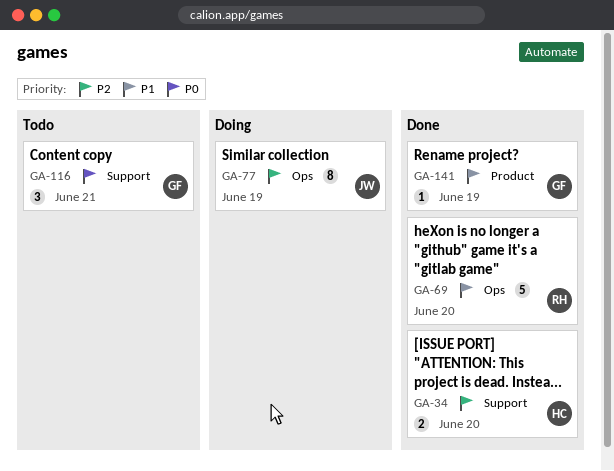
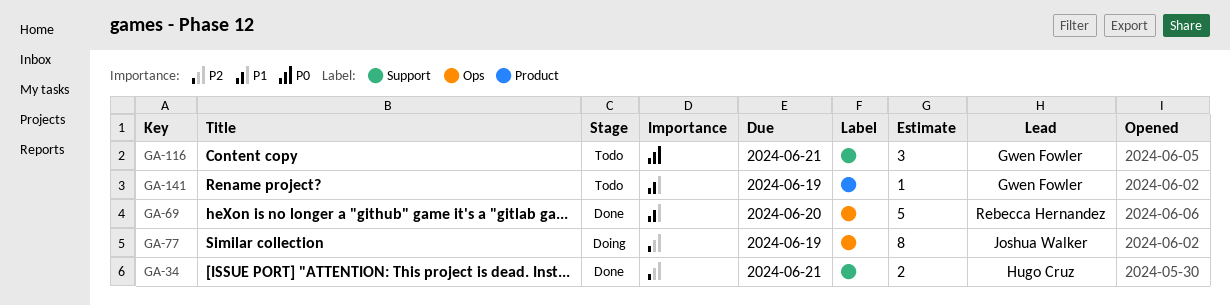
GA-34, due: Jun 20 -> Jun 21
GA-141, status: Done -> Todo

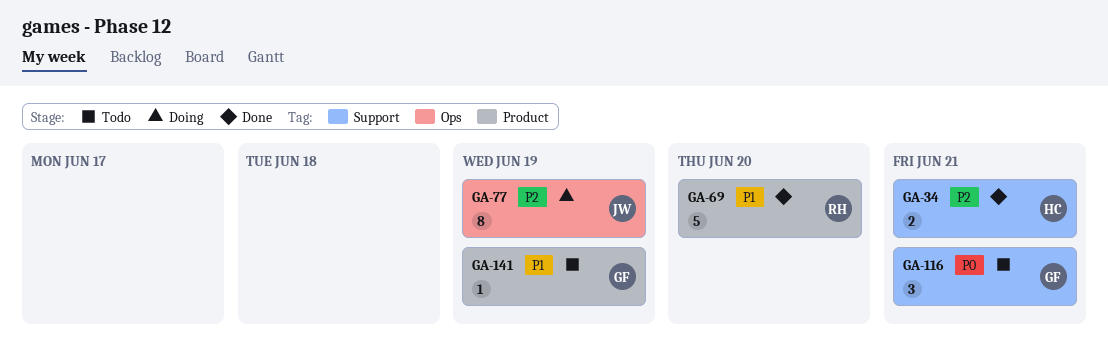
GA-69, label: Ops -> Product

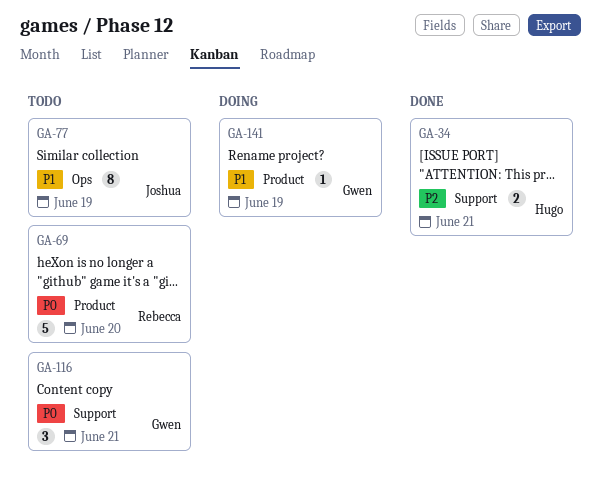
GA-69, status: Done -> Todo
GA-69, priority: P1 -> P0
GA-77, status: Doing -> Todo
GA-77, priority: P2 -> P1
GA-141, status: Todo -> Doing

